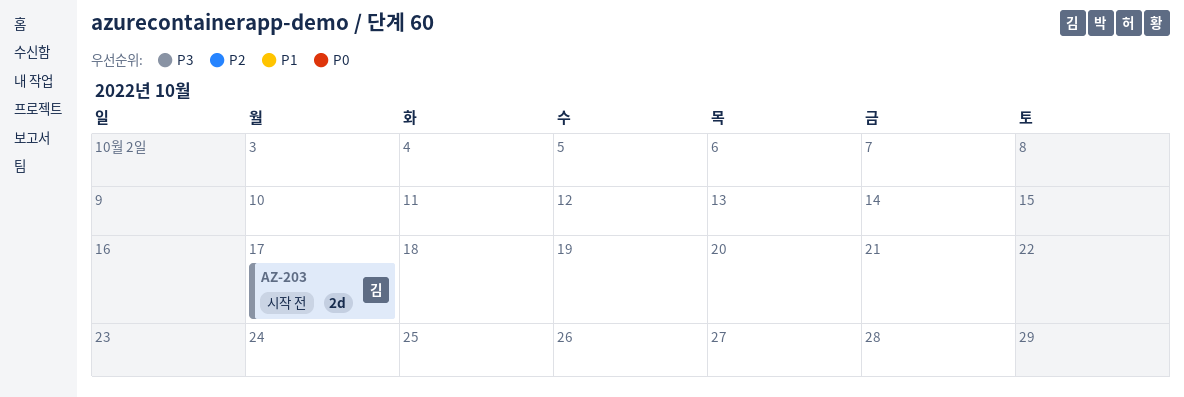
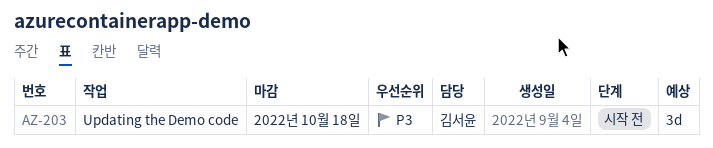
AZ-203, estimate: 2d -> 3d
AZ-203, due: Oct 17 -> Oct 18

